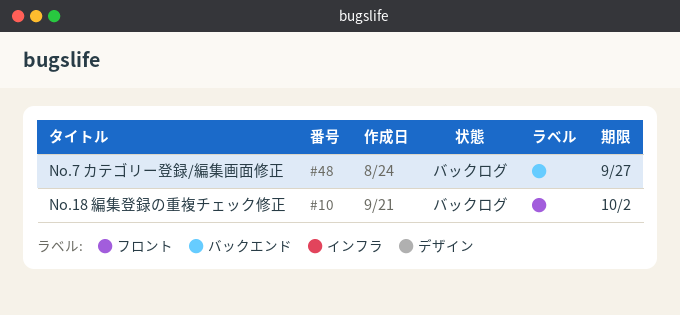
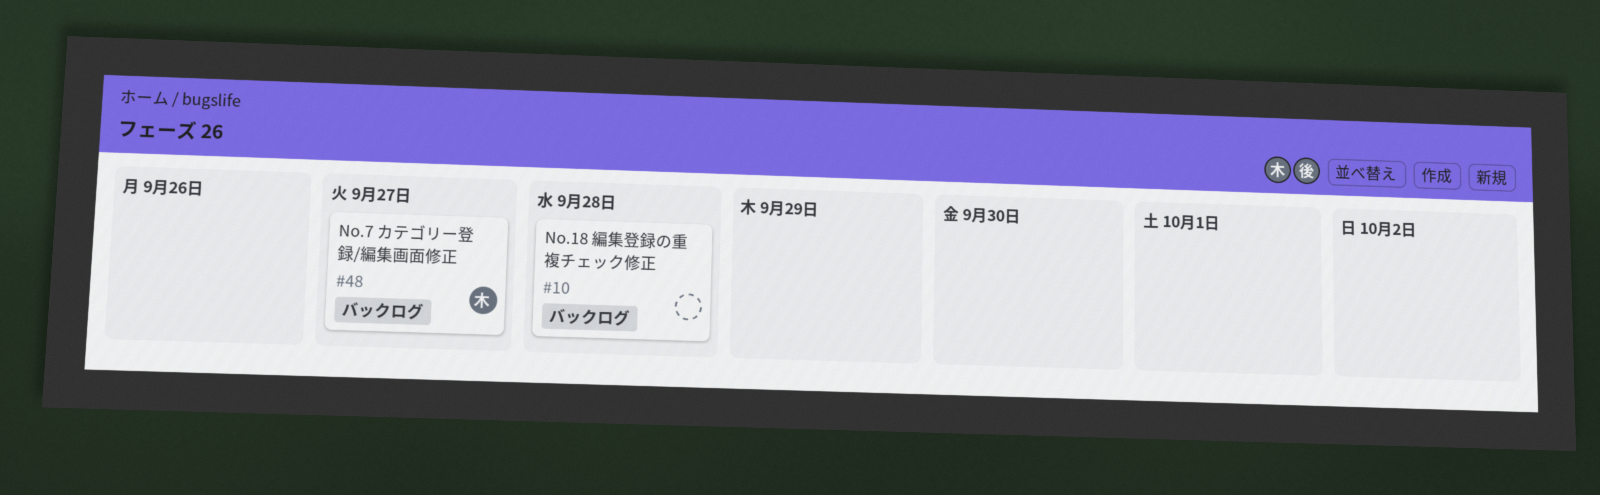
#10, due: Oct 2 -> Sep 28

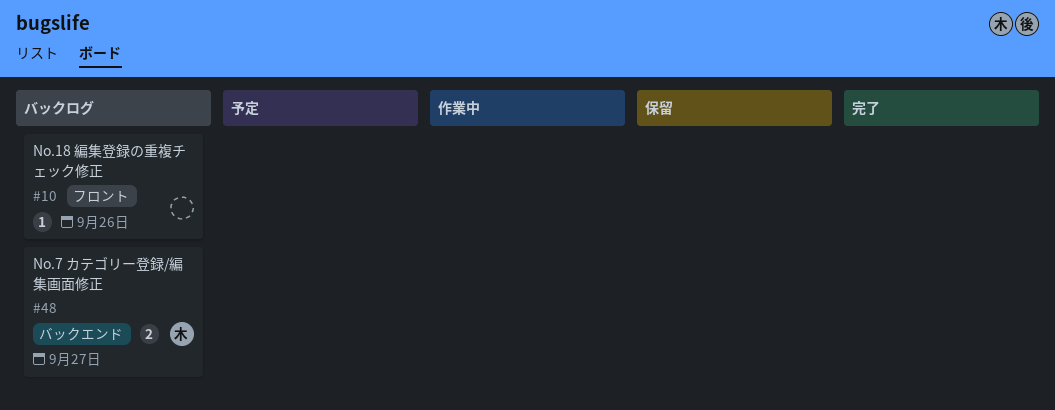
#10, due: Sep 28 -> Sep 26

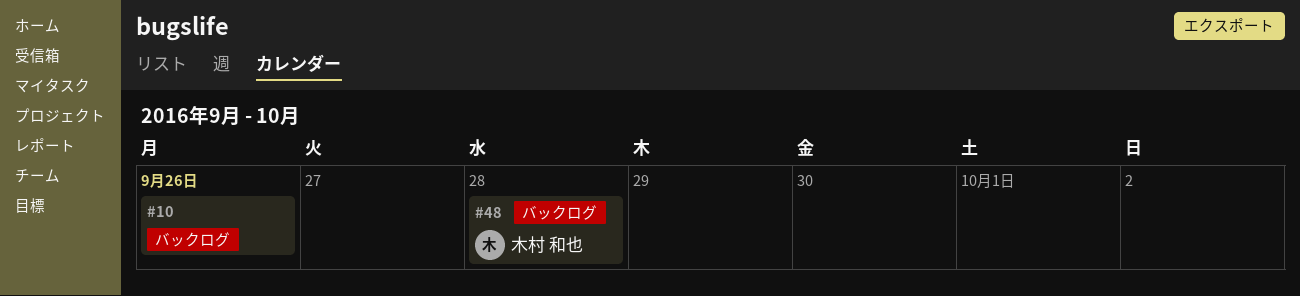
#48, due: Sep 27 -> Sep 28

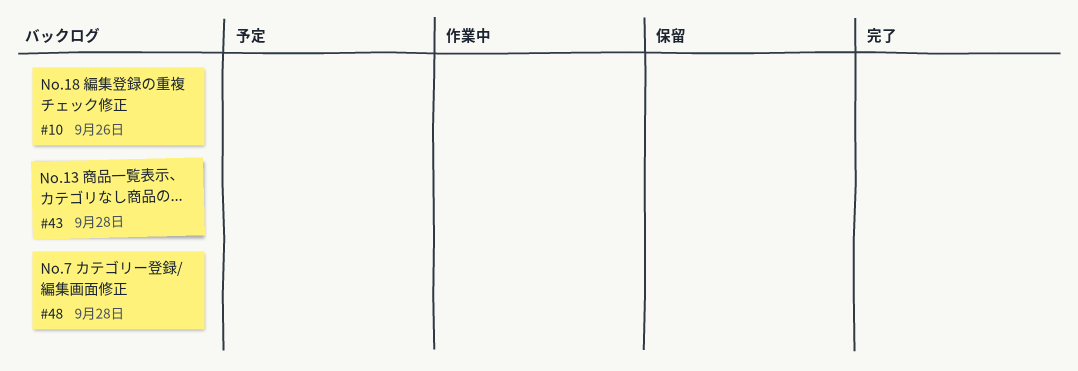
#43: none -> present

